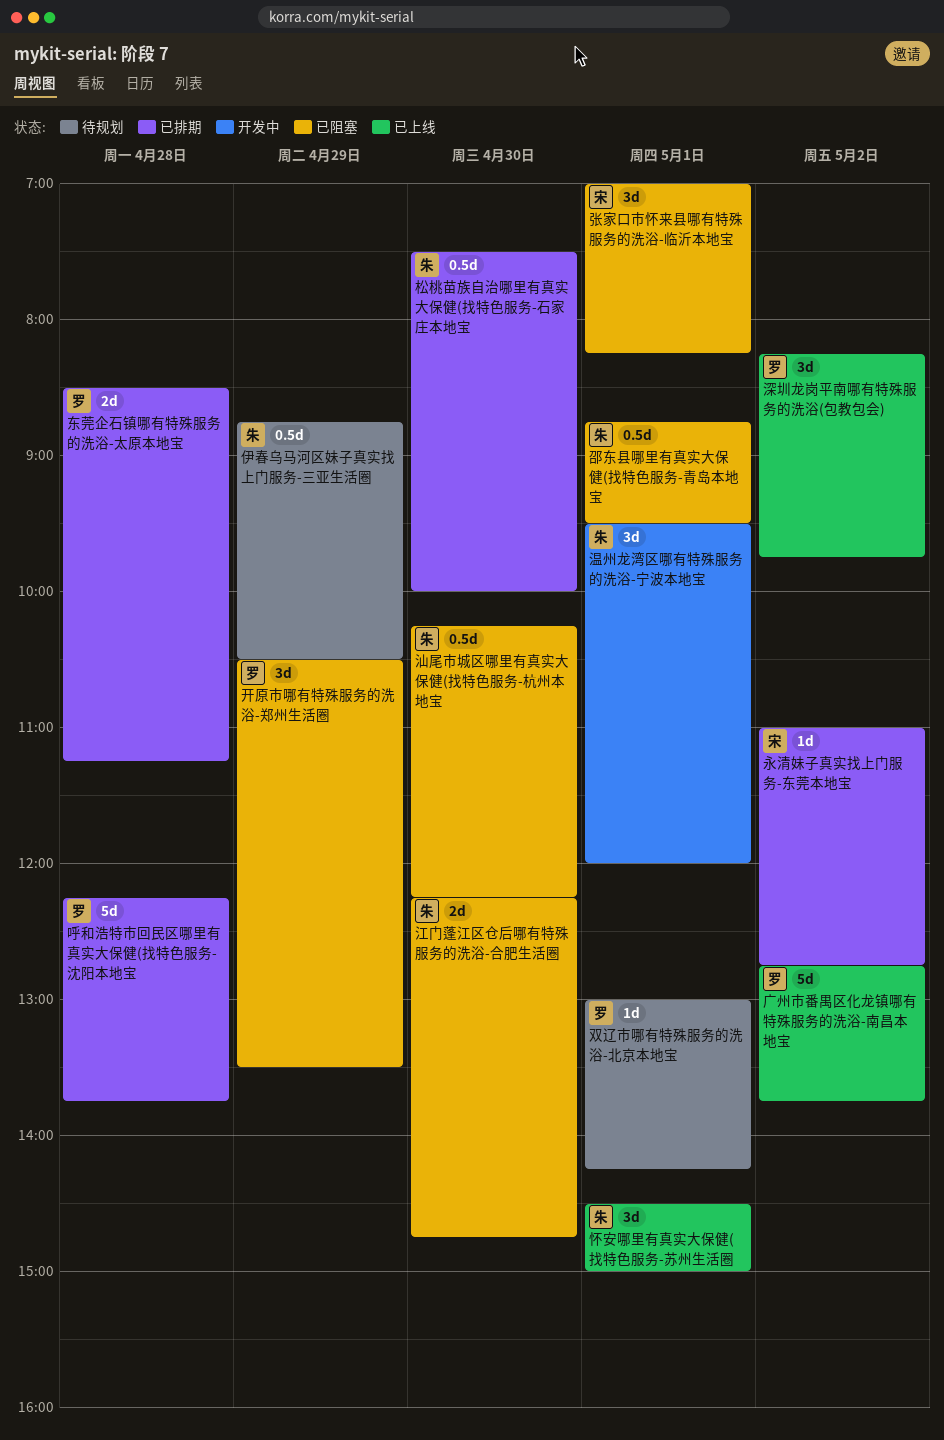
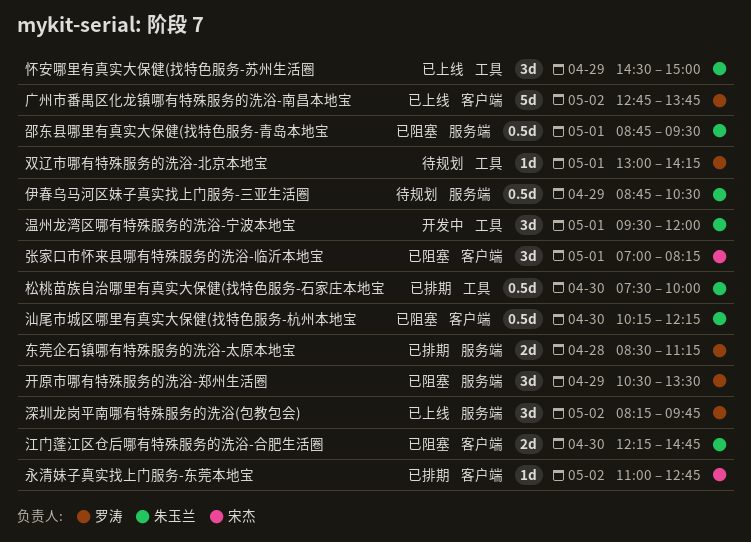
呼和浩特市回民区哪里有真实大保健(找特色服务-沈阳本地宝: present -> none
怀安哪里有真实大保健(找特色服务-苏州生活圈, day: May 1 -> Apr 29

